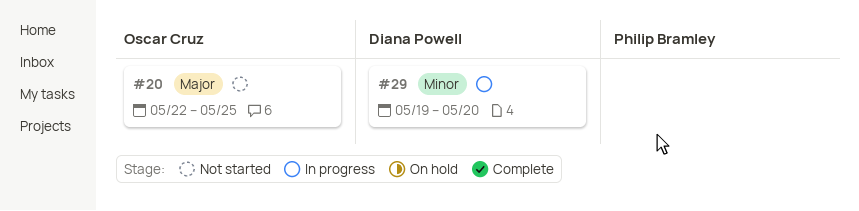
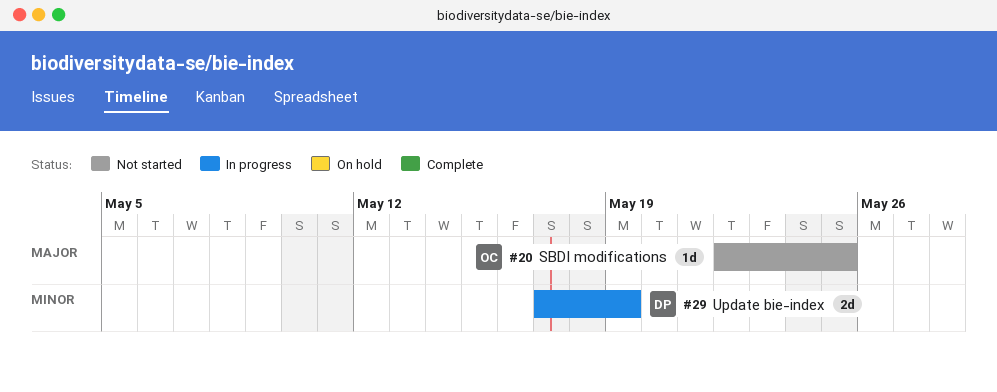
#29, start: May 19 -> May 17
#29, due: May 20 -> May 19

